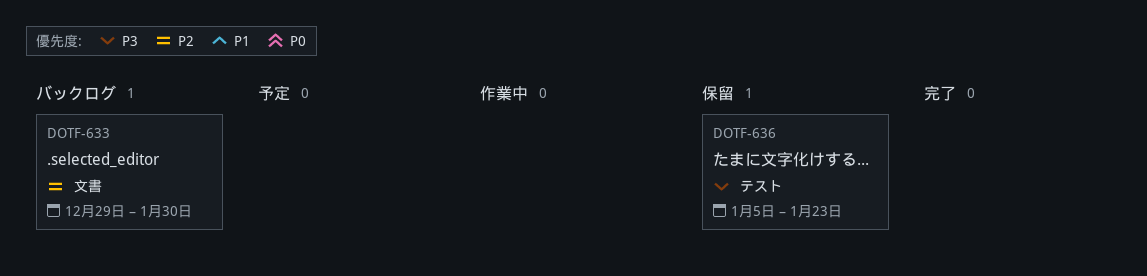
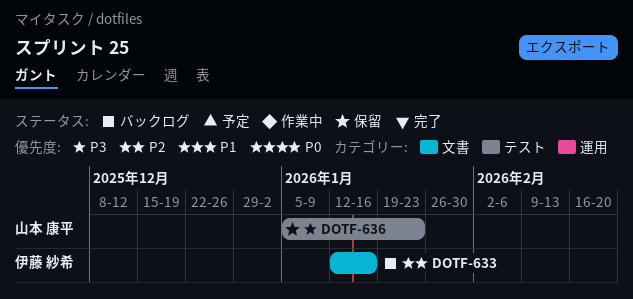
DOTF-633, start: Dec 29 -> Jan 12
DOTF-633, due: Jan 30 -> Jan 16

